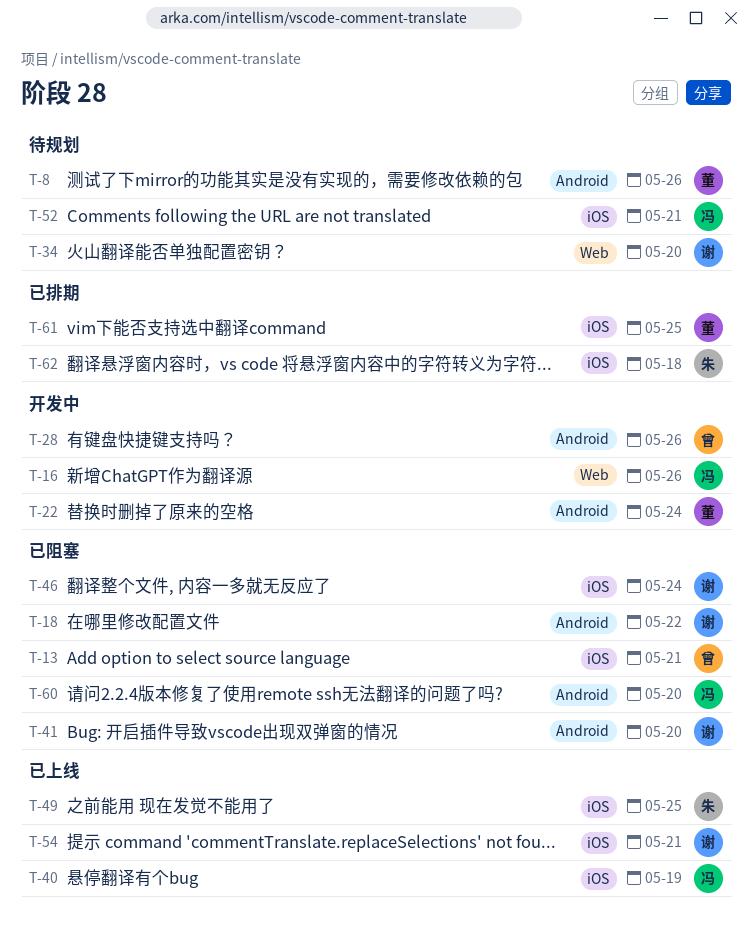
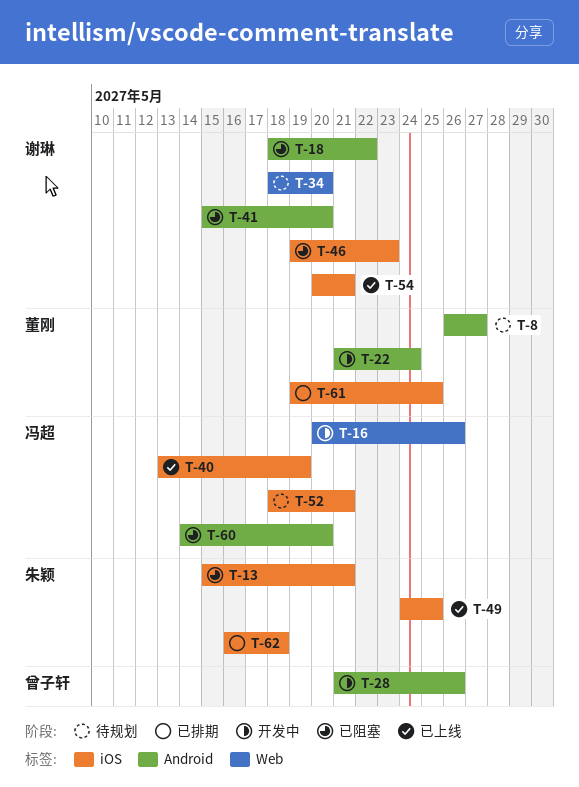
T-8, due: May 26 -> May 27
T-13, owner: 曾子轩 -> 朱颖
T-46, due: May 24 -> May 23

